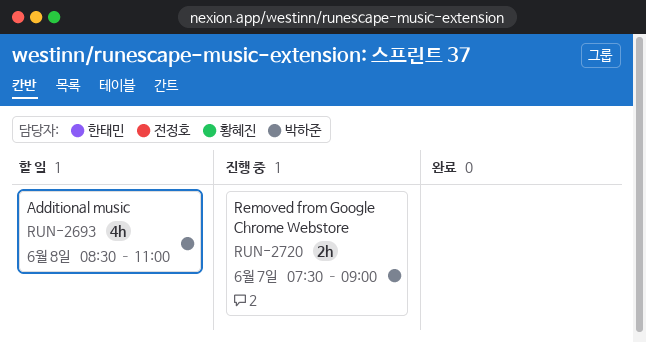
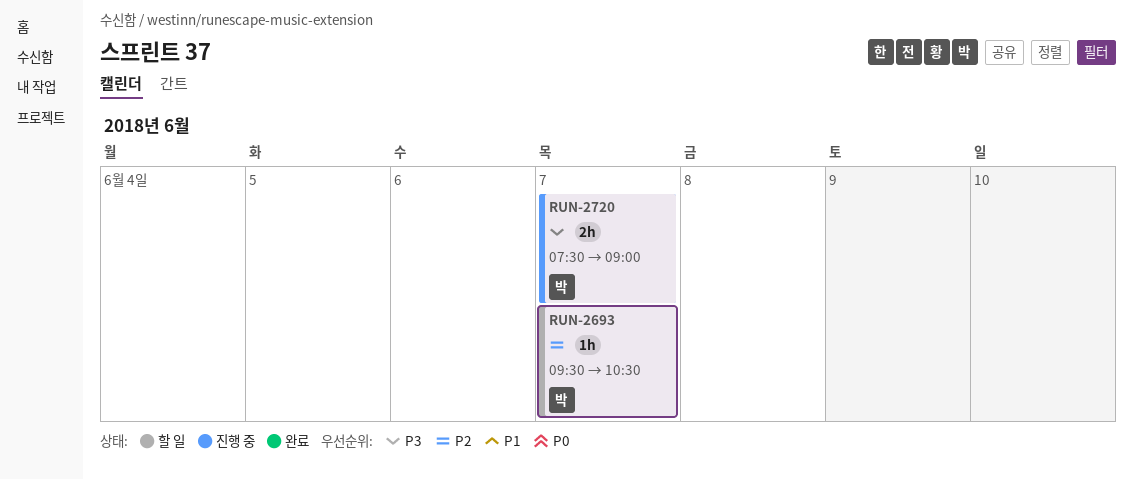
RUN-2693, estimate: 4h -> 1h
RUN-2693, day: Jun 8 -> Jun 7
RUN-2693, begins: 08:30 -> 09:30
RUN-2693, ends: 11:00 -> 10:30

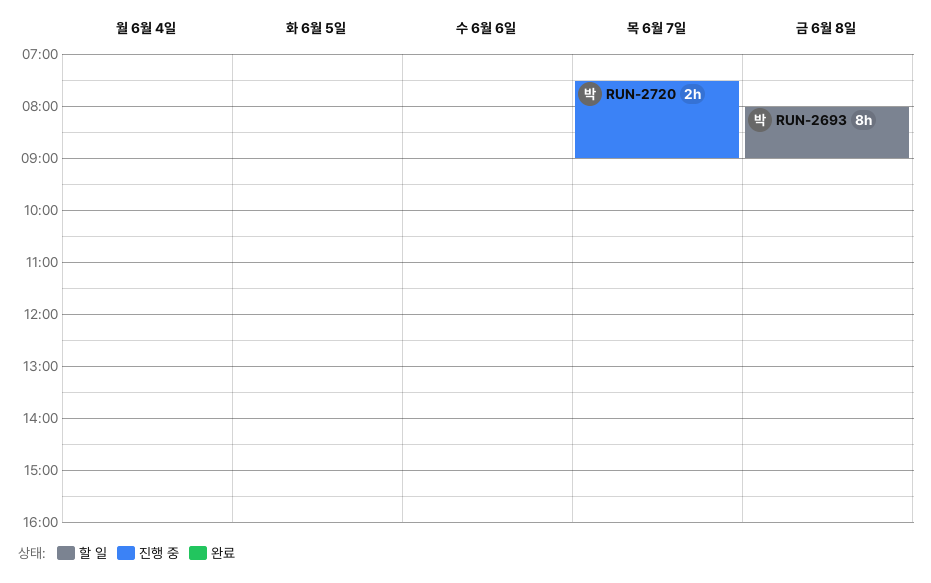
RUN-2693, estimate: 1h -> 8h
RUN-2693, day: Jun 7 -> Jun 8
RUN-2693, begins: 09:30 -> 08:00
RUN-2693, ends: 10:30 -> 09:00

